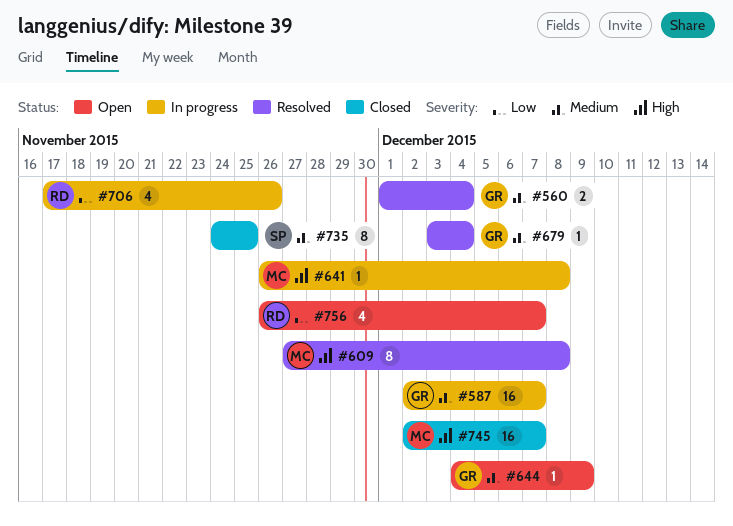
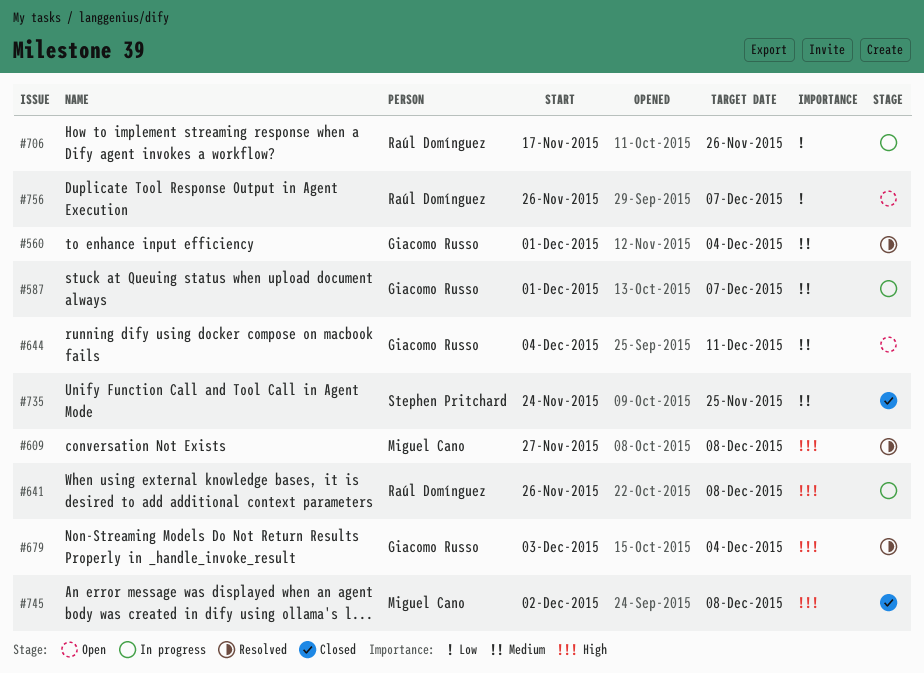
#587, start: Dec 2 -> Dec 1
#641, owner: Miguel Cano -> Raúl Domínguez
#644, due: Dec 9 -> Dec 11
#679, priority: Medium -> High
#745, due: Dec 7 -> Dec 8

